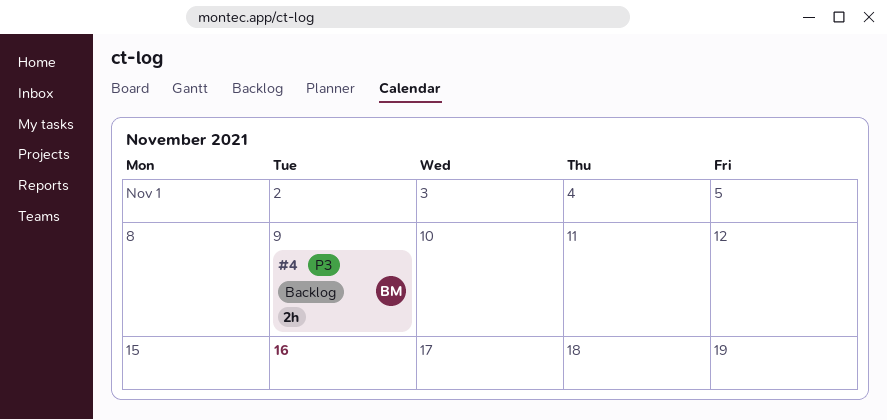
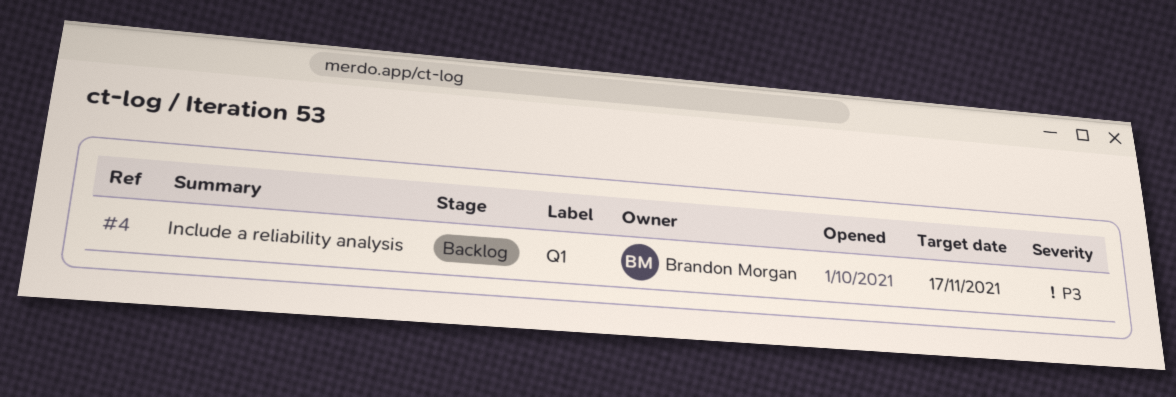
#4, due: Nov 9 -> Nov 17

